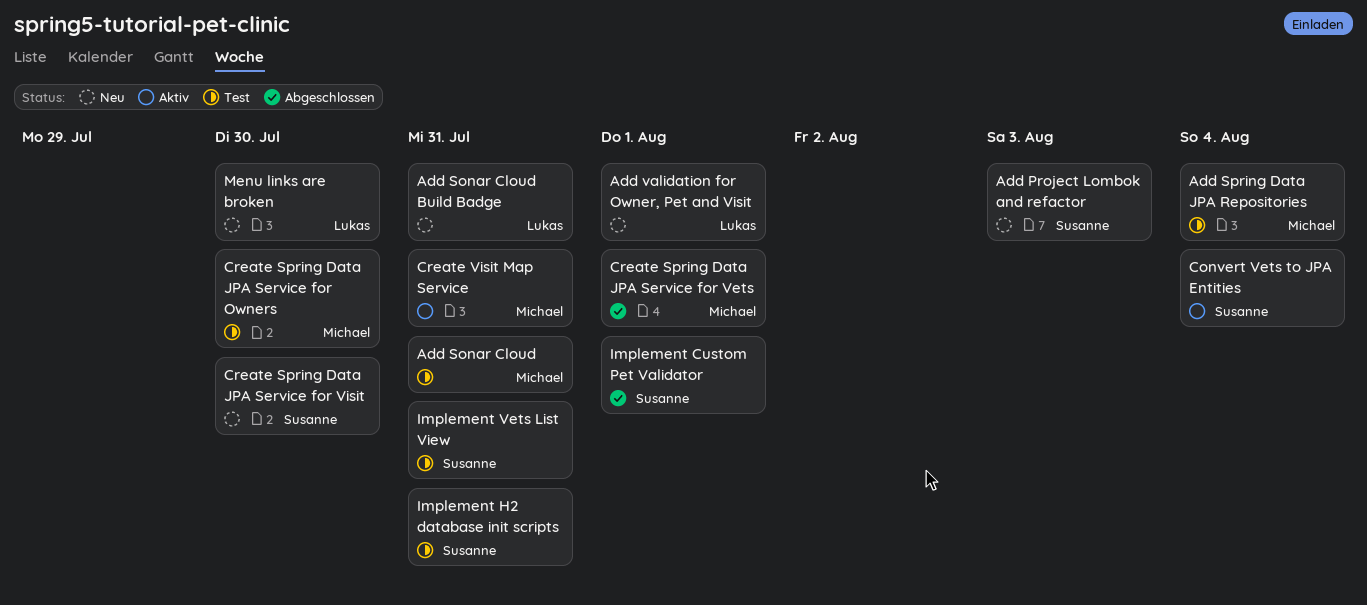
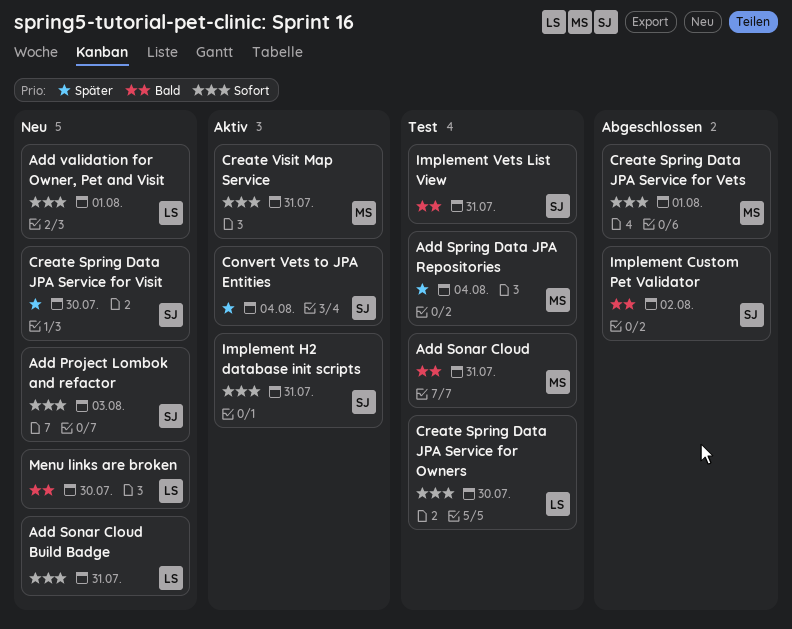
Create Spring Data JPA Service for Owners, owner: Michael -> Lukas
Implement Custom Pet Validator, due: Aug 1 -> Aug 2
Implement H2 database init scripts, status: Test -> Aktiv

